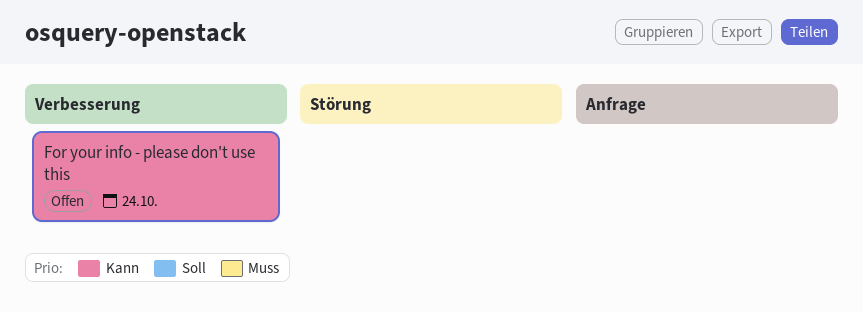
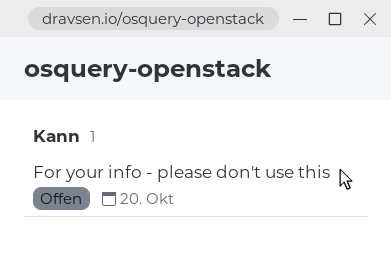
For your info - please don't use this, due: Oct 24 -> Oct 20

